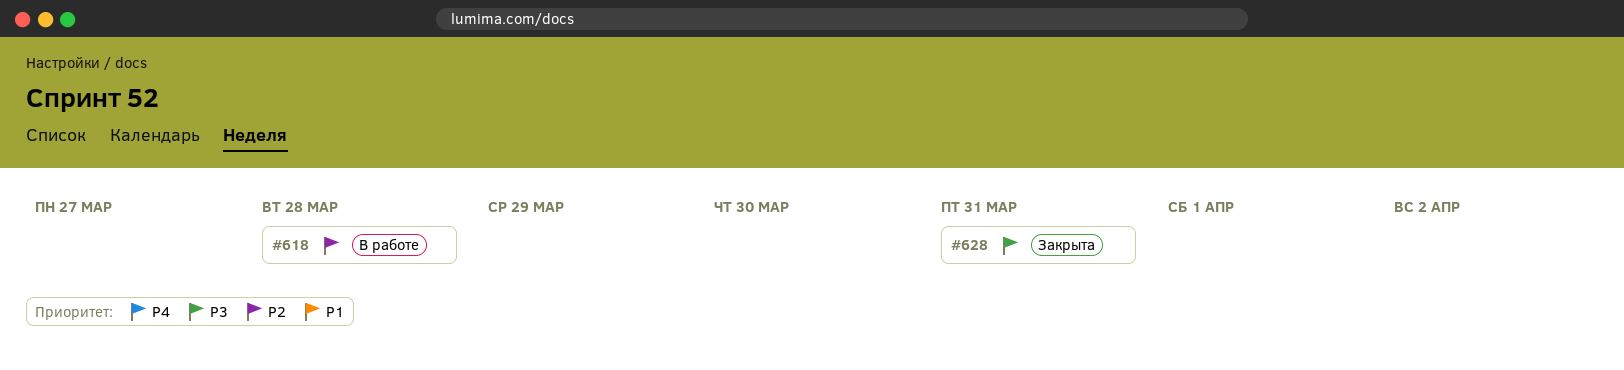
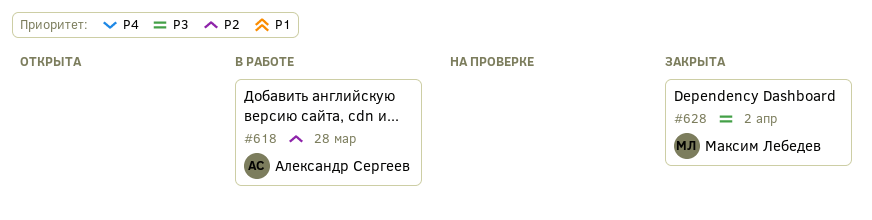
#628, due: Mar 31 -> Apr 2

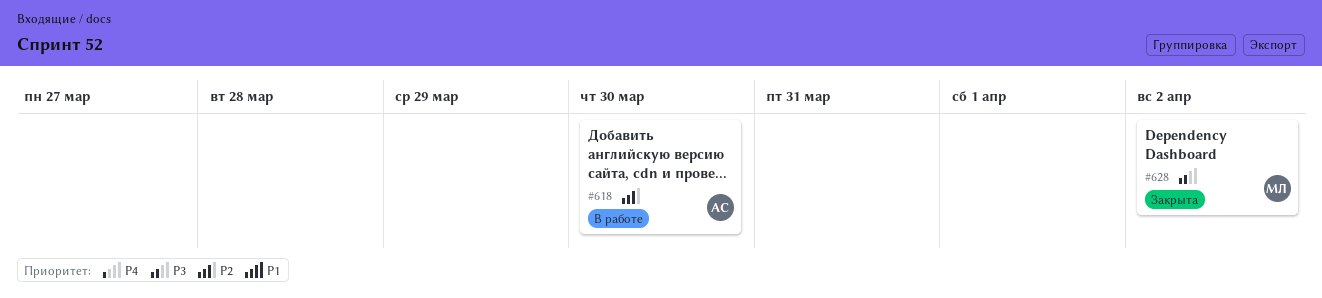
#618, due: Mar 28 -> Mar 30

